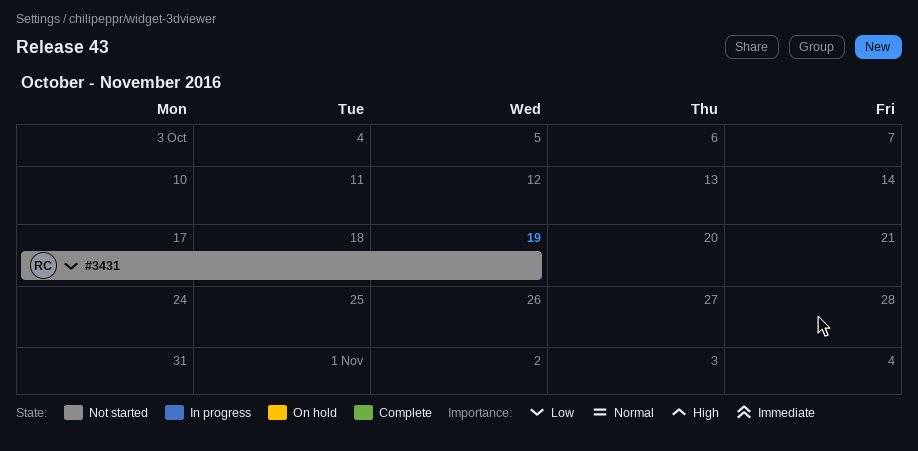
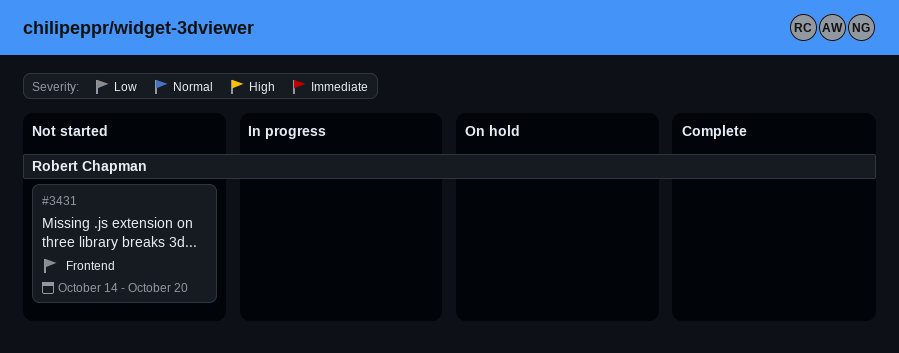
#3431, start: Oct 17 -> Oct 14
#3431, due: Oct 19 -> Oct 20

